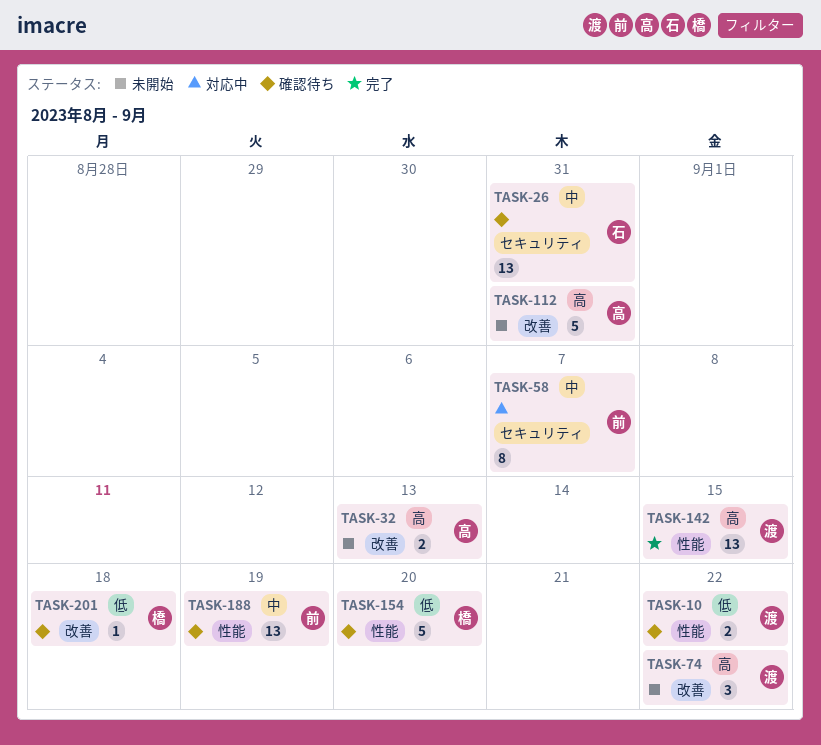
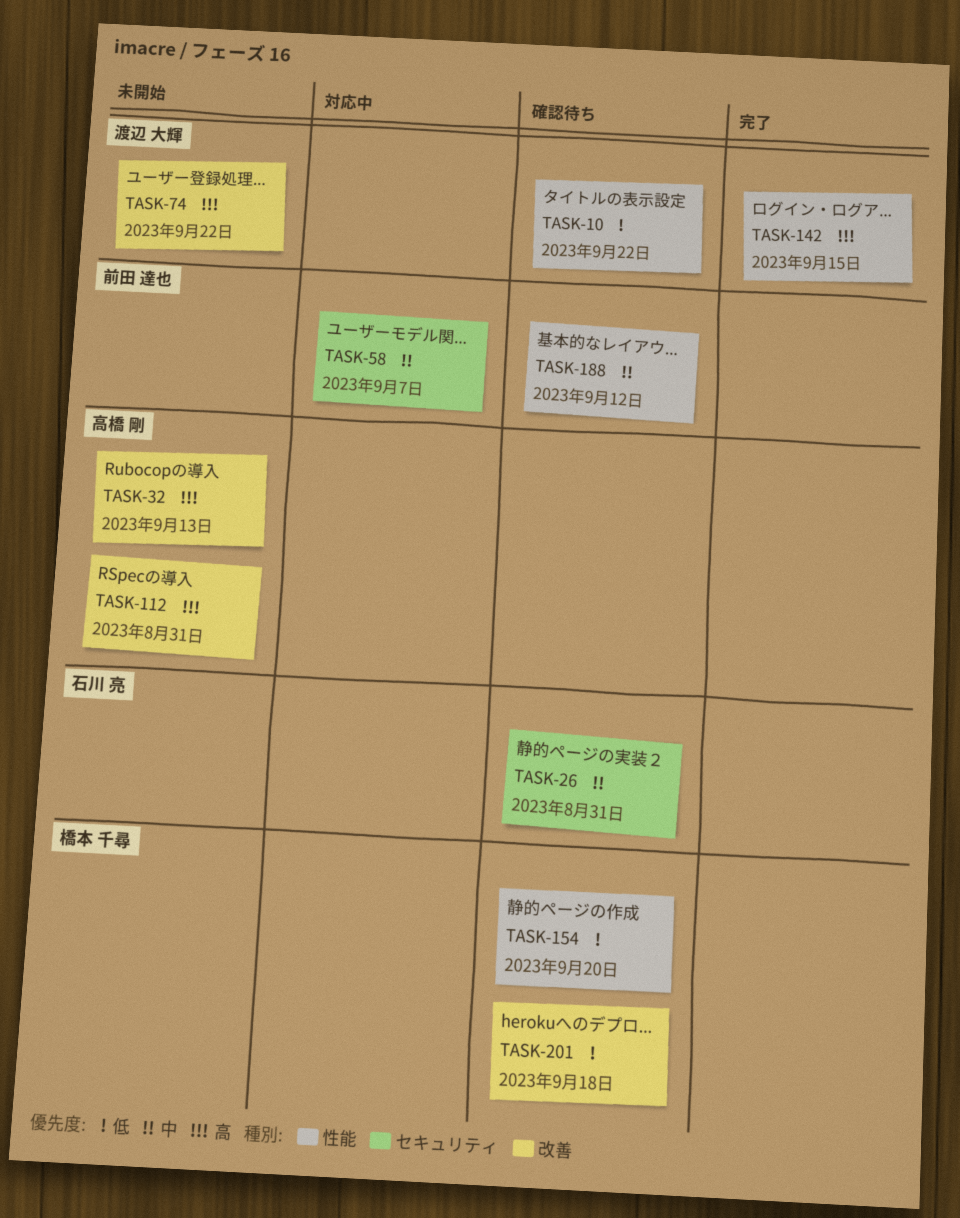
TASK-188, due: Sep 19 -> Sep 12

